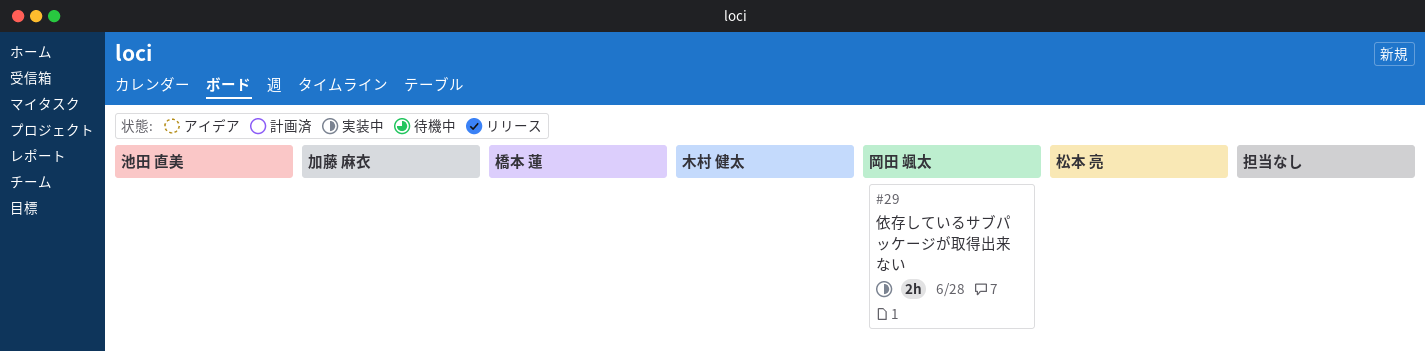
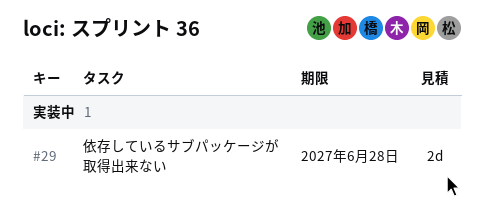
#29, estimate: 2h -> 2d

